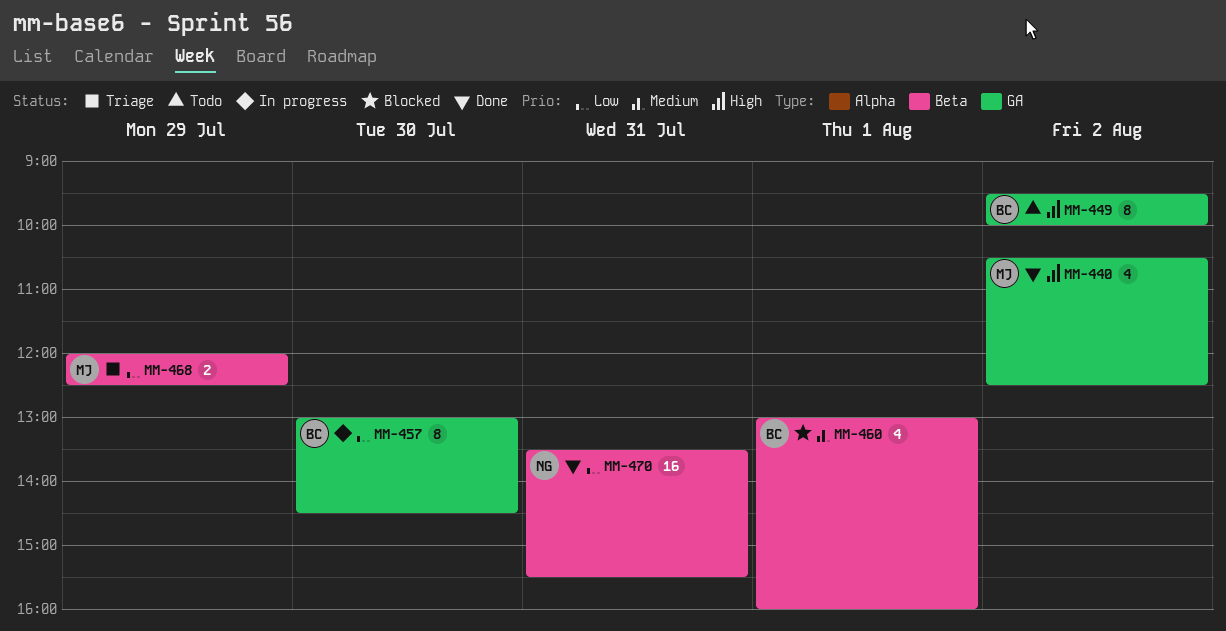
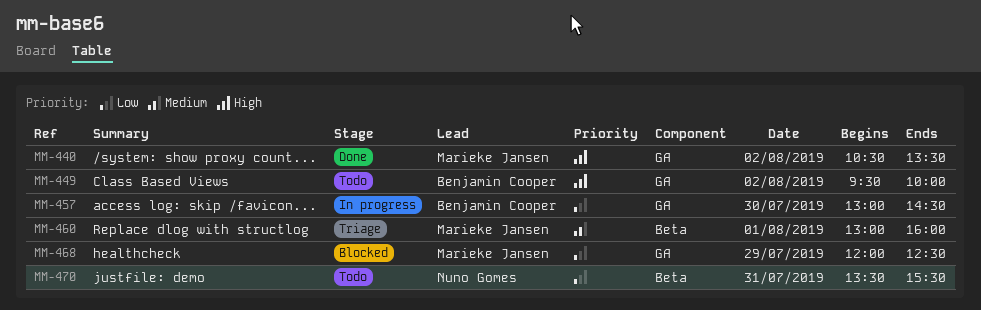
MM-440, ends: 12:30 -> 13:30
MM-460, status: Blocked -> Triage
MM-460, owner: Benjamin Cooper -> Marieke Jansen
MM-468, status: Triage -> Blocked
MM-468, label: Beta -> GA
MM-470, status: Done -> Todo

